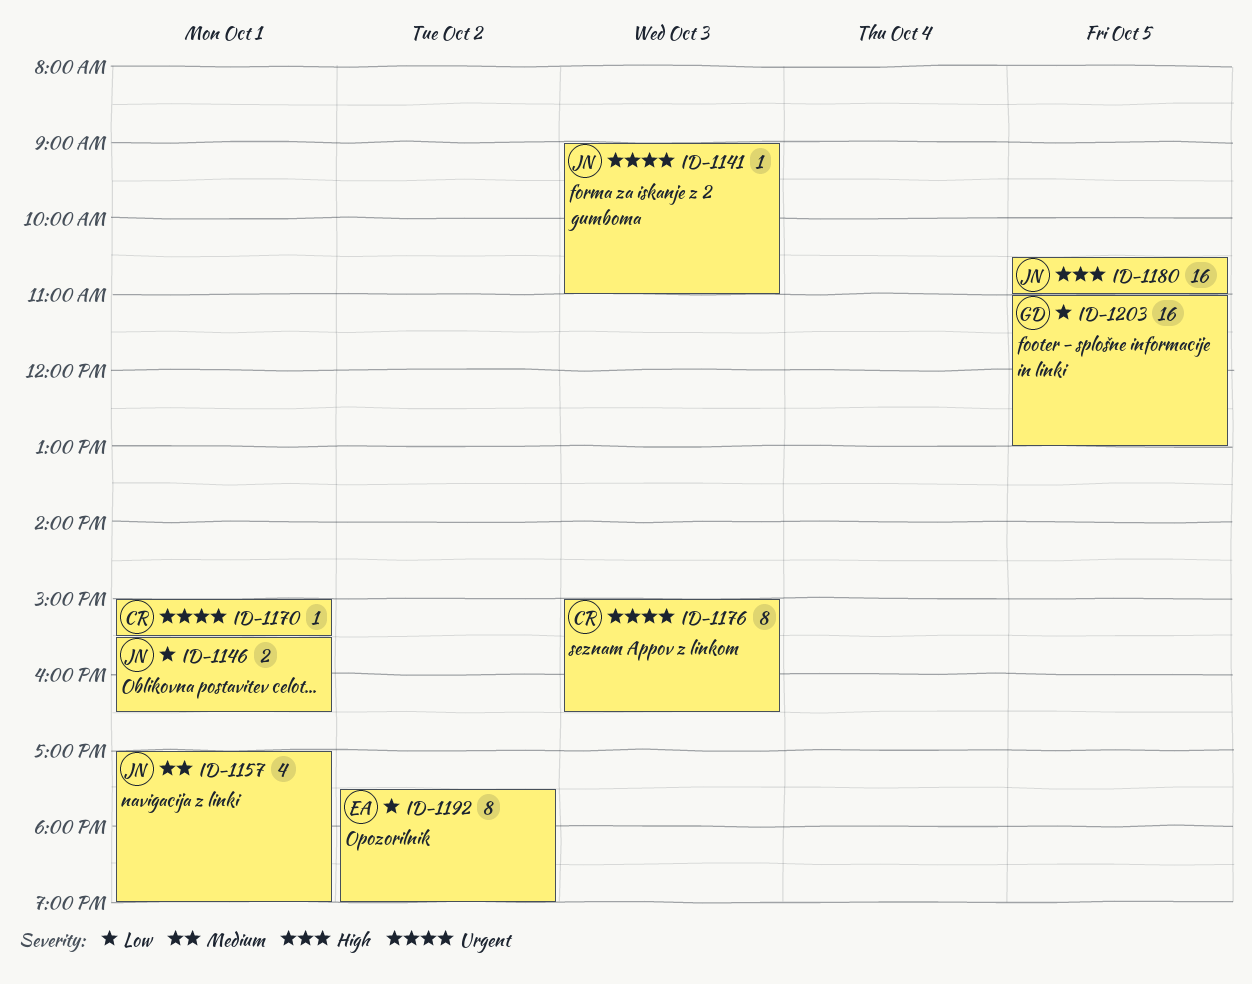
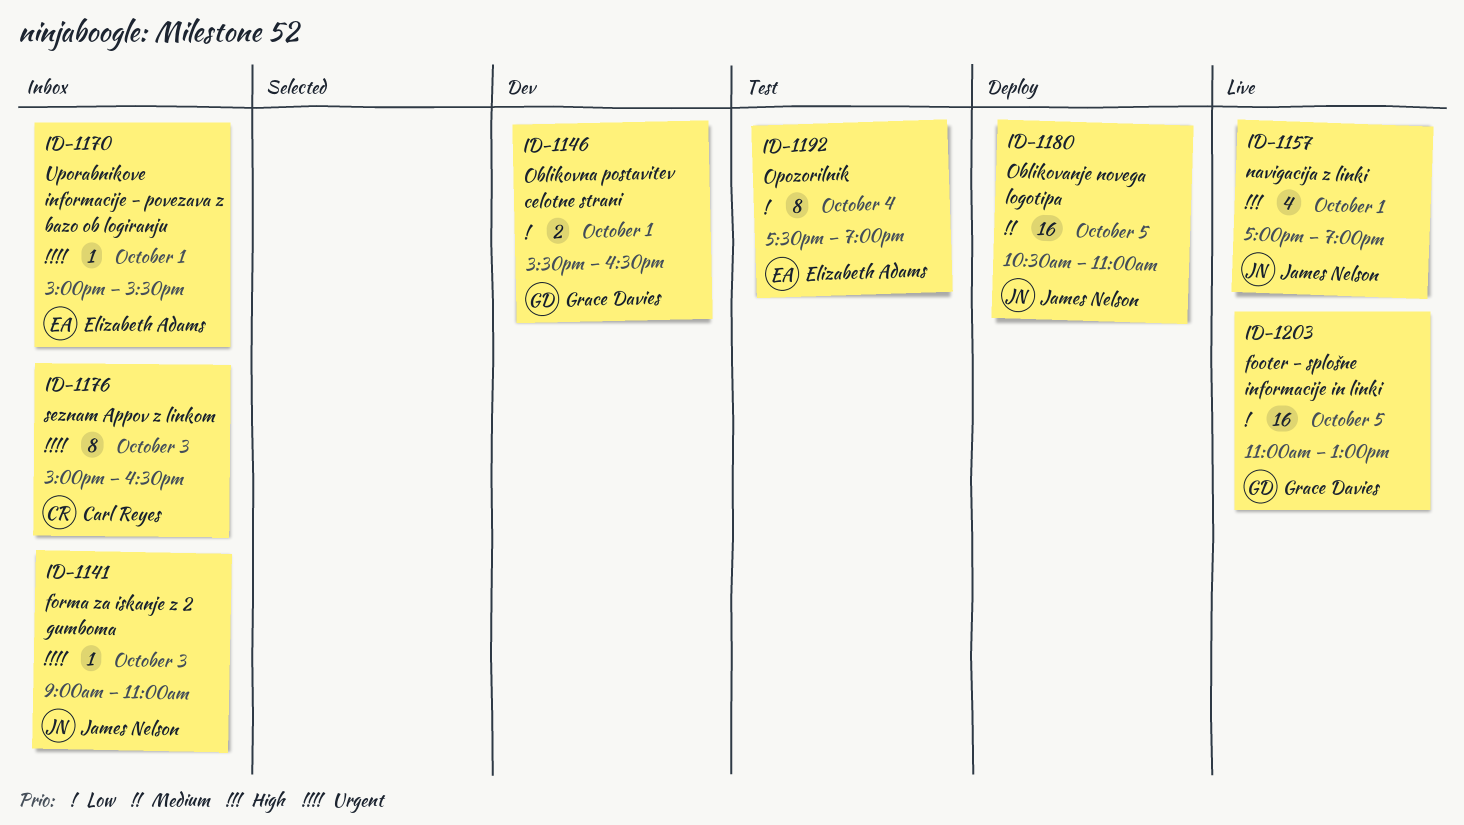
ID-1146, owner: James Nelson -> Grace Davies
ID-1157, priority: Medium -> High
ID-1170, owner: Carl Reyes -> Elizabeth Adams
ID-1180, priority: High -> Medium
ID-1192, day: Oct 2 -> Oct 4

